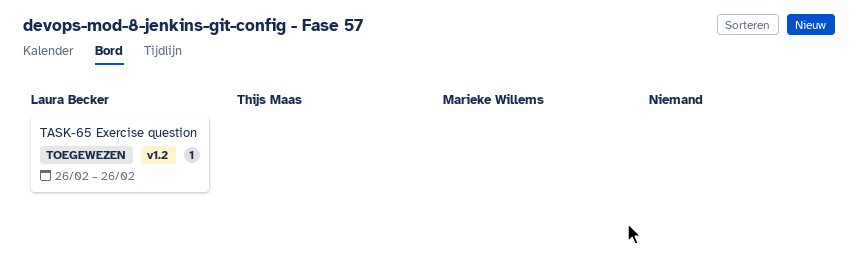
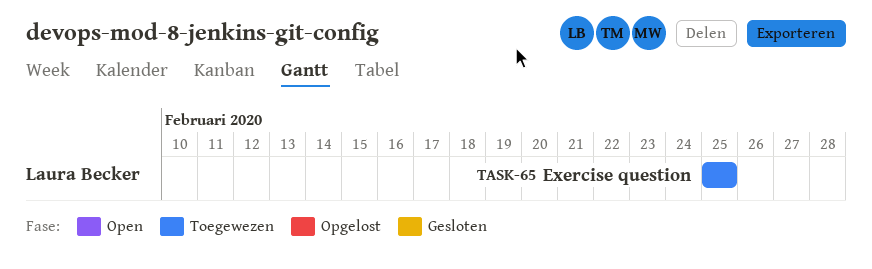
TASK-65, start: Feb 26 -> Feb 25
TASK-65, due: Feb 26 -> Feb 25

